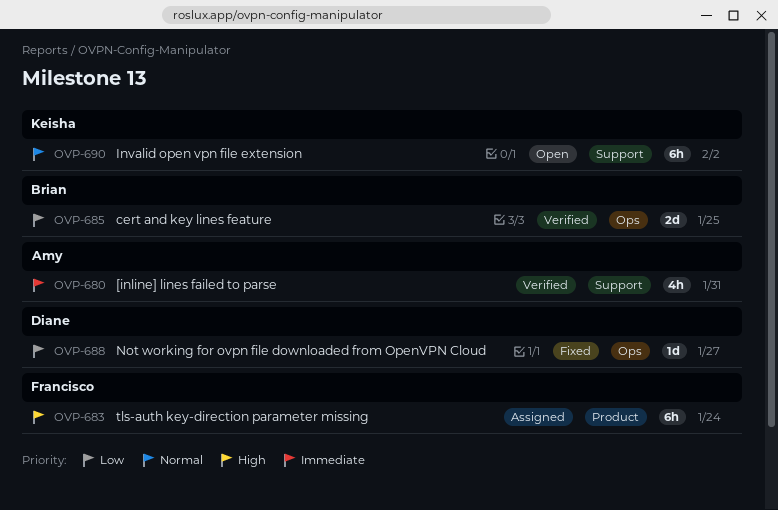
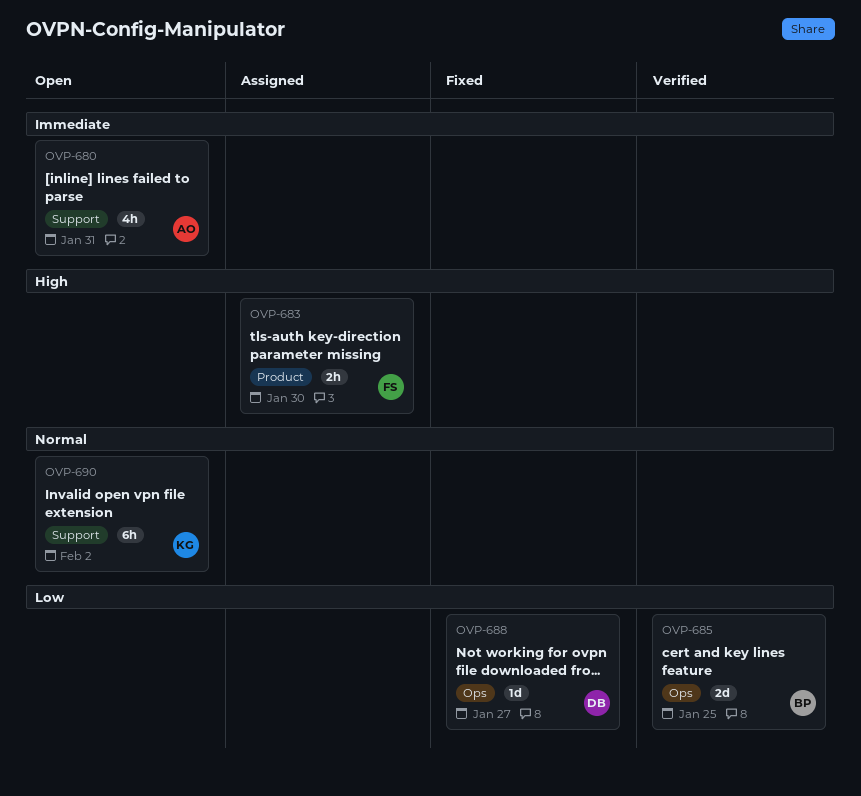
OVP-680, status: Verified -> Open
OVP-683, estimate: 6h -> 2h
OVP-683, due: Jan 24 -> Jan 30

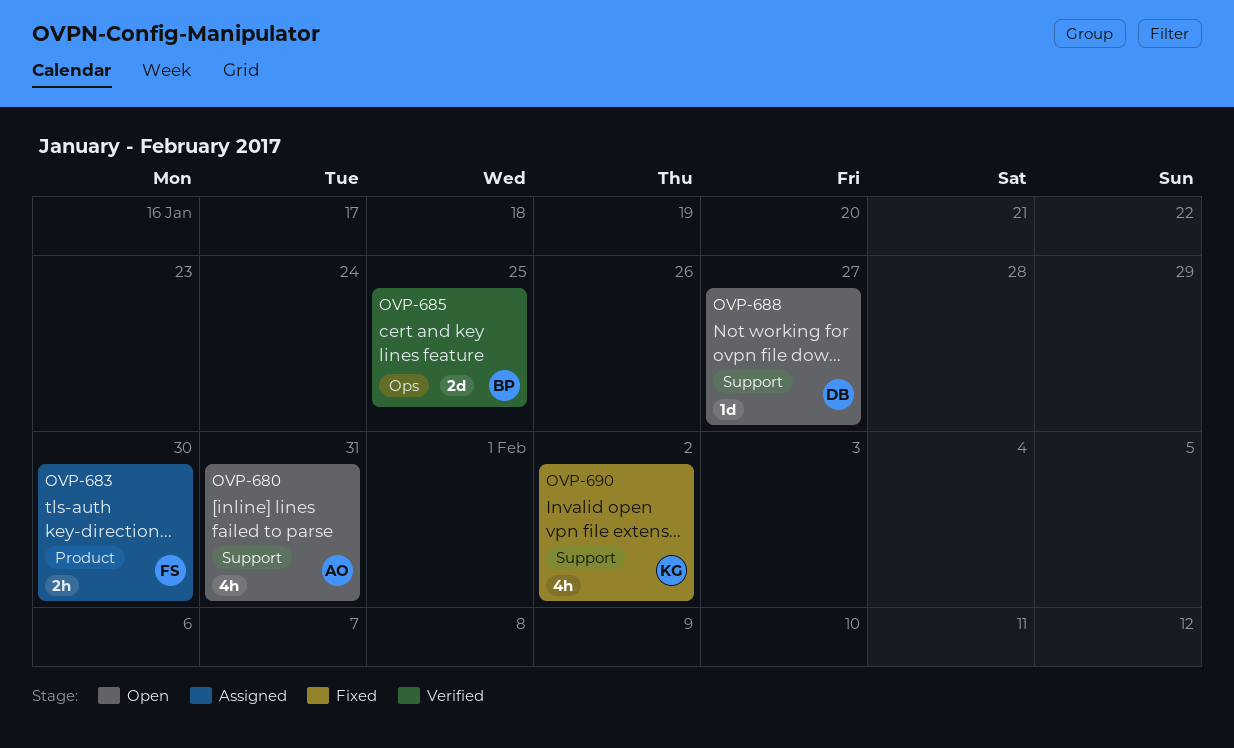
OVP-688, status: Fixed -> Open
OVP-688, label: Ops -> Support
OVP-690, status: Open -> Fixed
OVP-690, estimate: 6h -> 4h

